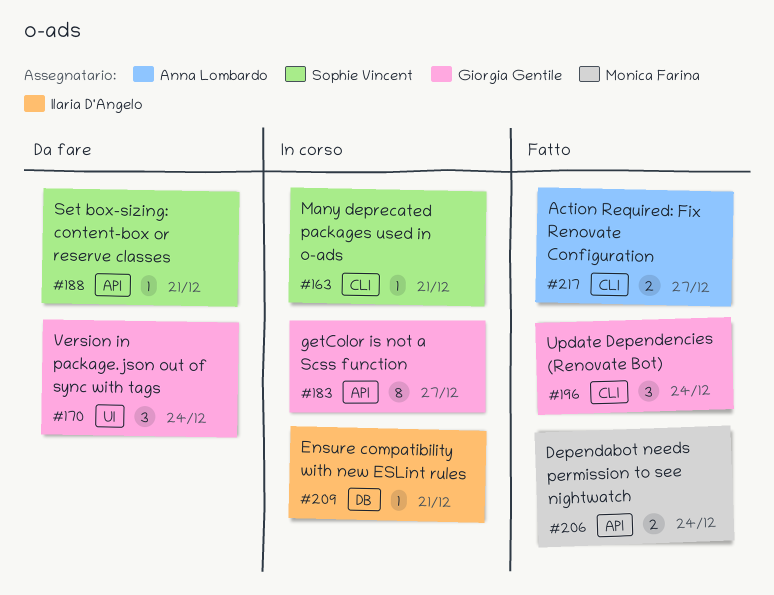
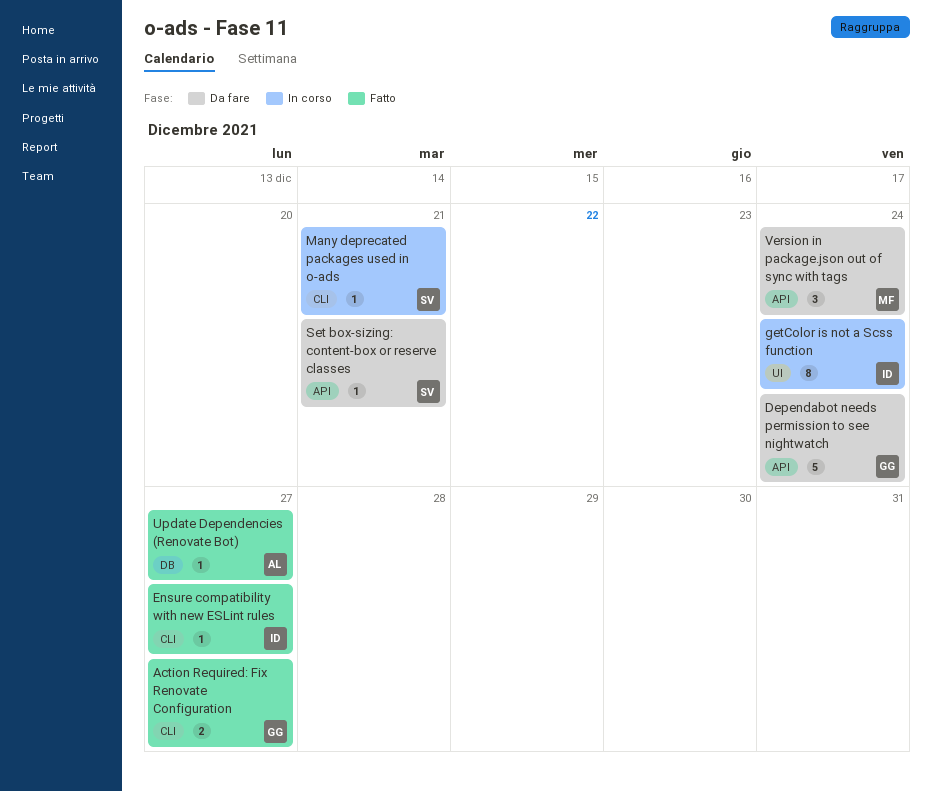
Action Required: Fix Renovate Configuration, owner: Anna Lombardo -> Giorgia Gentile
Dependabot needs permission to see nightwatch, status: Fatto -> Da fare
Dependabot needs permission to see nightwatch, owner: Monica Farina -> Giorgia Gentile
Dependabot needs permission to see nightwatch, estimate: 2 -> 5
Ensure compatibility with new ESLint rules, status: In corso -> Fatto
Ensure compatibility with new ESLint rules, label: DB -> CLI
Ensure compatibility with new ESLint rules, due: Dec 21 -> Dec 27
getColor is not a Scss function, owner: Giorgia Gentile -> Ilaria D'Angelo
getColor is not a Scss function, label: API -> UI
getColor is not a Scss function, due: Dec 27 -> Dec 24
Update Dependencies (Renovate Bot), owner: Giorgia Gentile -> Anna Lombardo
Update Dependencies (Renovate Bot), label: CLI -> DB
Update Dependencies (Renovate Bot), estimate: 3 -> 1
Update Dependencies (Renovate Bot), due: Dec 24 -> Dec 27
Version in package.json out of sync with tags, owner: Giorgia Gentile -> Monica Farina
Version in package.json out of sync with tags, label: UI -> API

